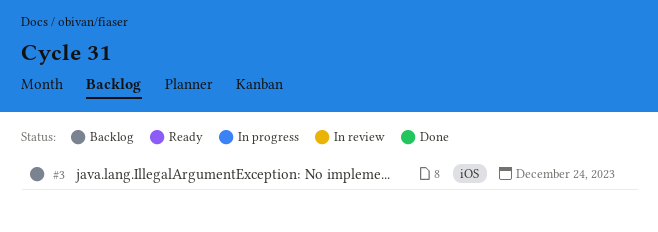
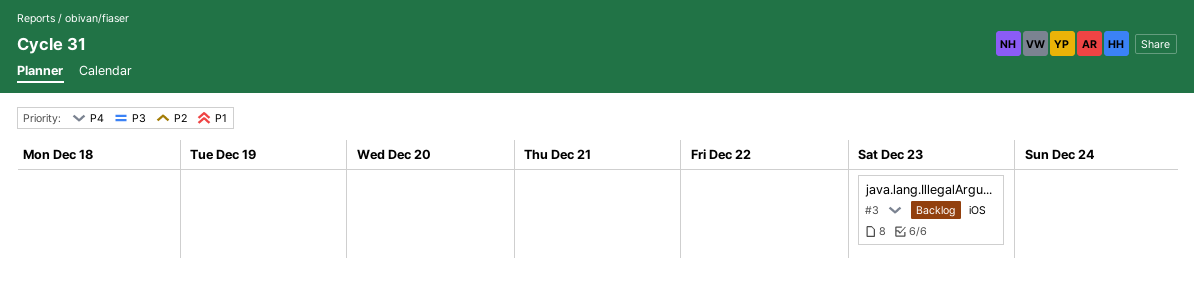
#3, due: Dec 24 -> Dec 23

